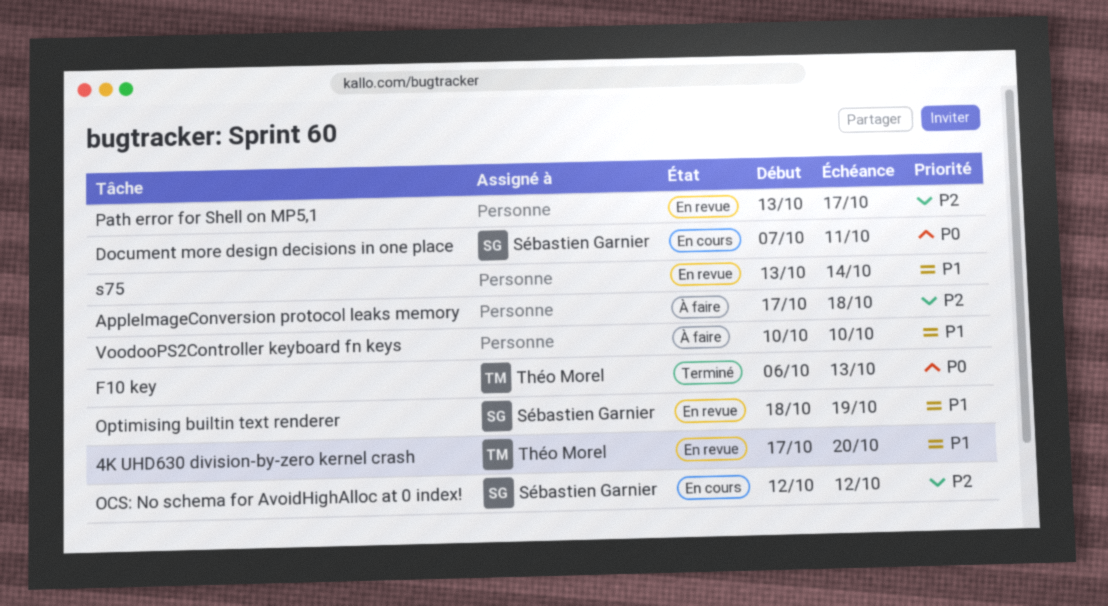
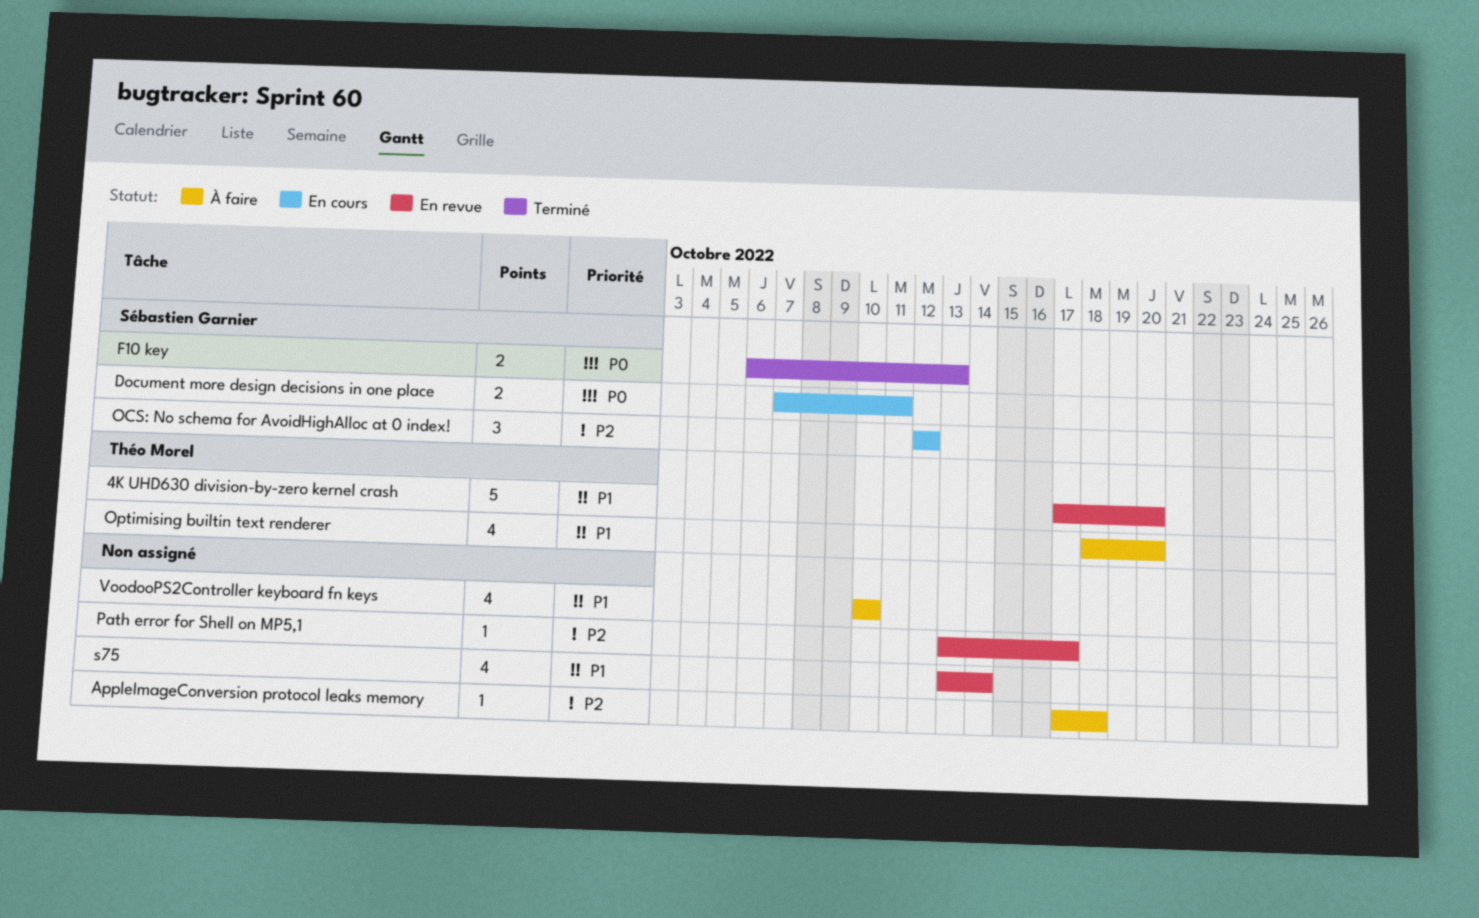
F10 key, owner: Théo Morel -> Sébastien Garnier
Optimising builtin text renderer, status: En revue -> À faire
Optimising builtin text renderer, owner: Sébastien Garnier -> Théo Morel
Optimising builtin text renderer, due: Oct 19 -> Oct 20

